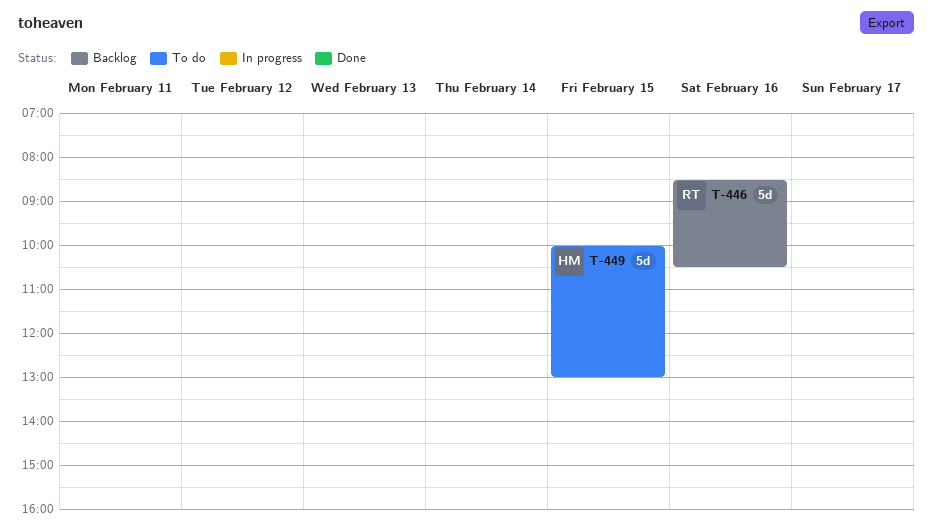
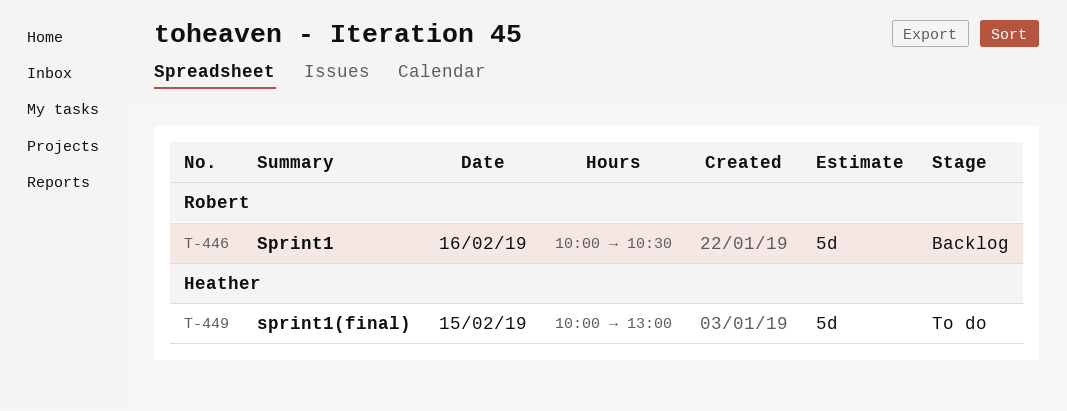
T-446, begins: 08:30 -> 10:00

